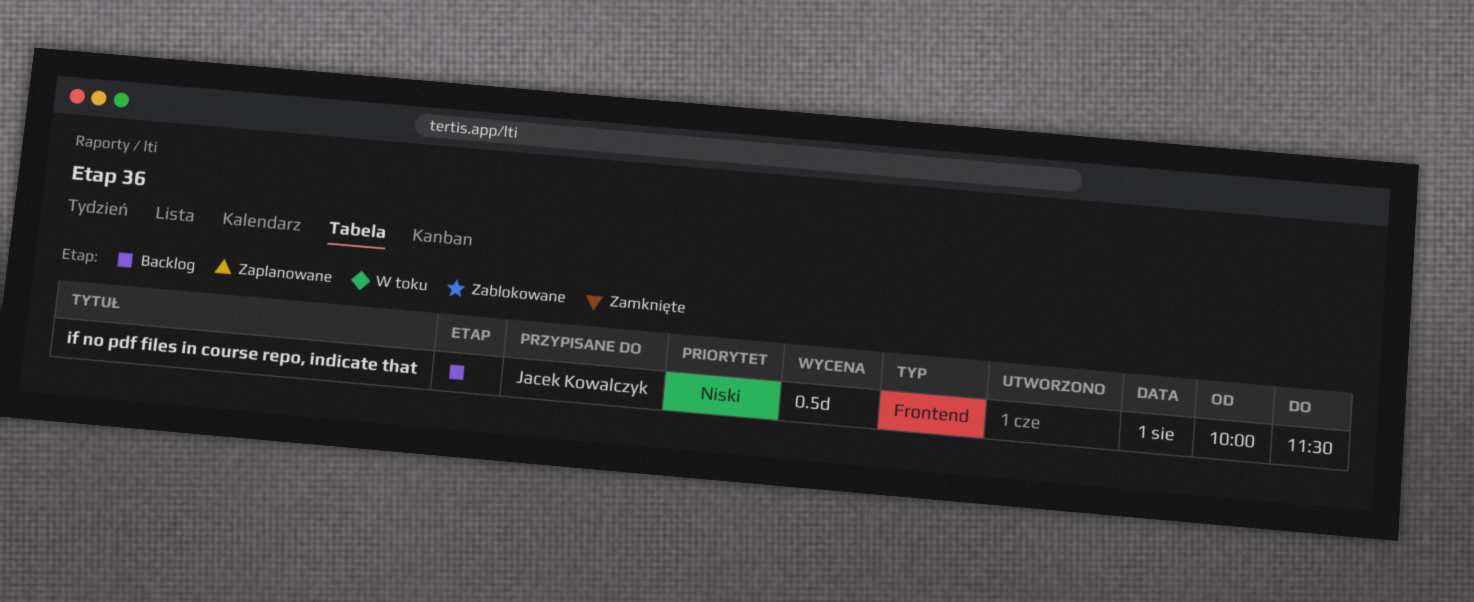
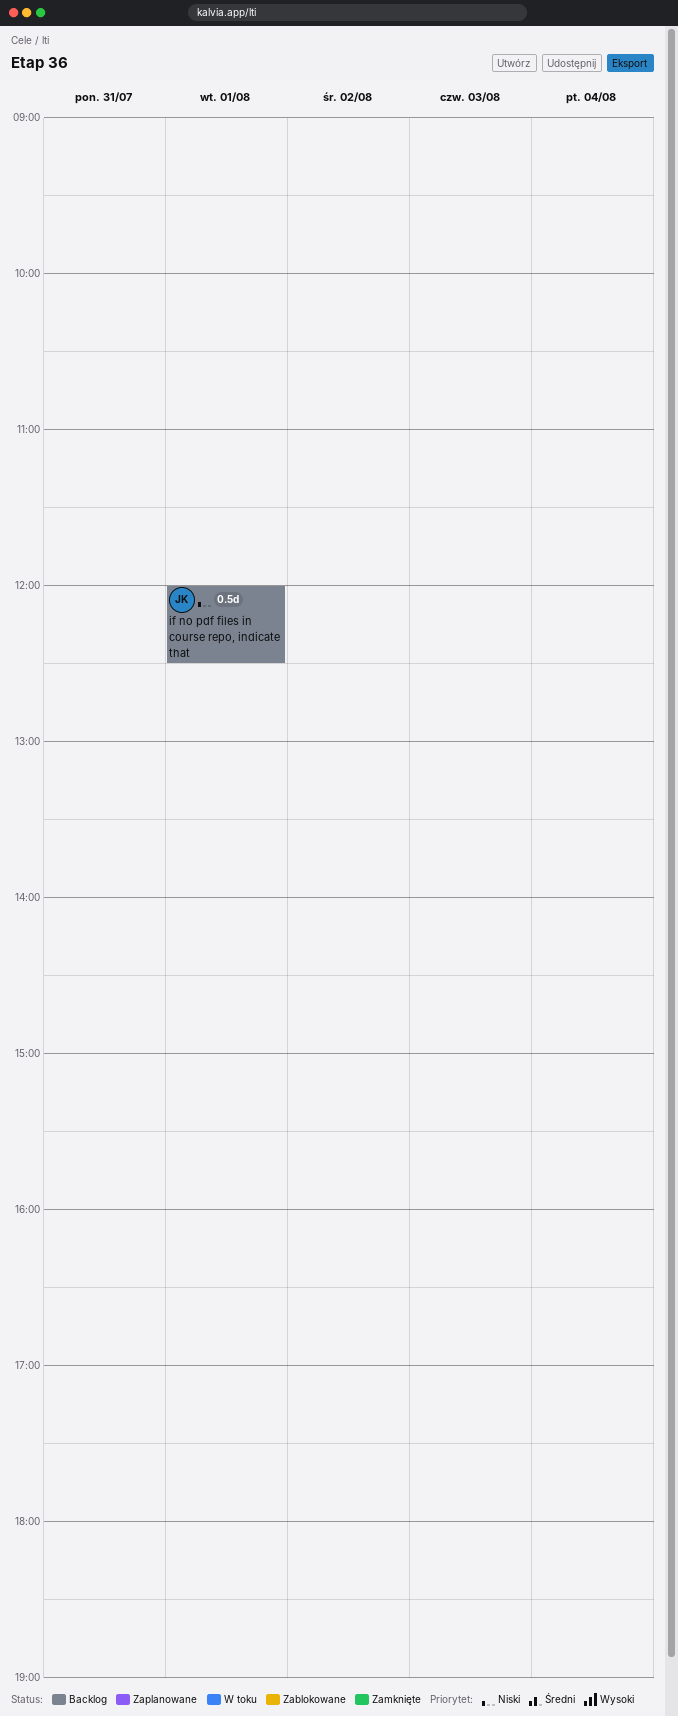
if no pdf files in course repo, indicate that, begins: 10:00 -> 12:00
if no pdf files in course repo, indicate that, ends: 11:30 -> 12:30

